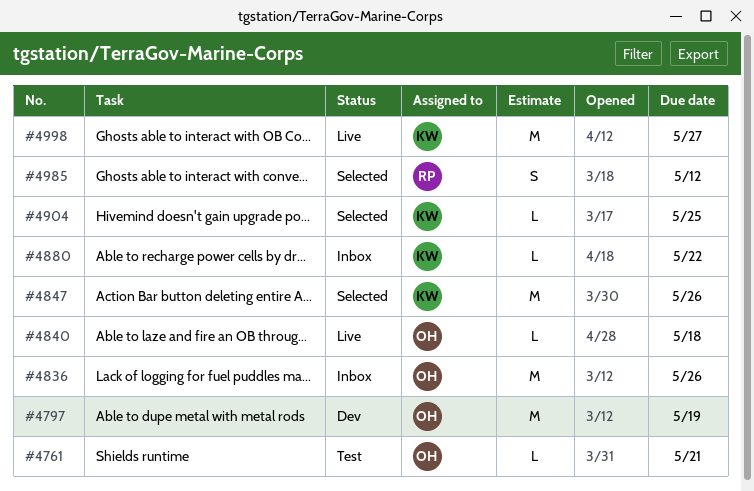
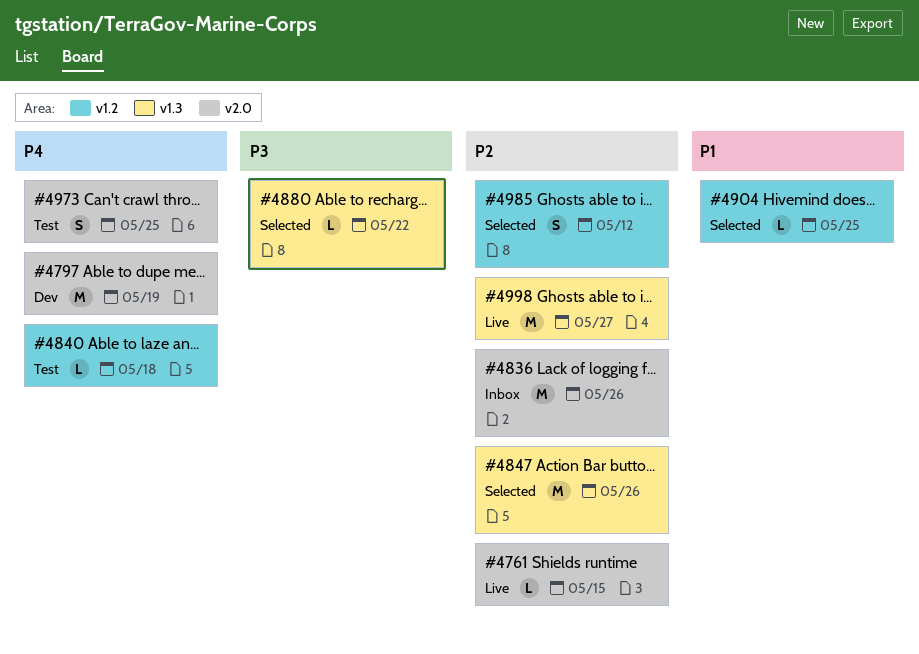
#4761, status: Test -> Live
#4761, due: May 21 -> May 15
#4840, status: Live -> Test
#4880, status: Inbox -> Selected
#4973: none -> present

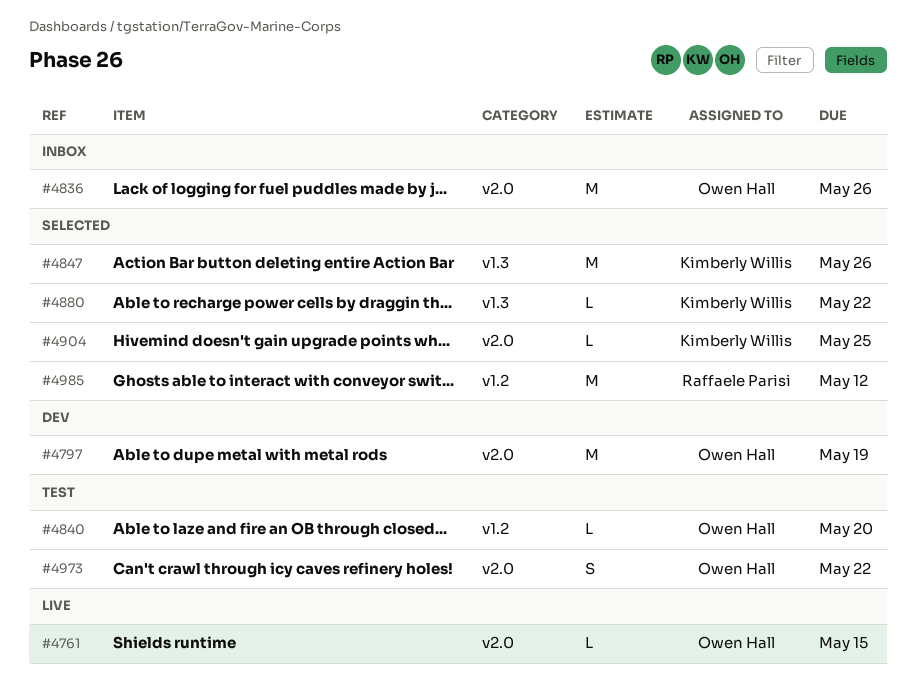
#4840, due: May 18 -> May 20
#4904, label: v1.2 -> v2.0
#4973, due: May 25 -> May 22
#4985, estimate: S -> M
#4998: present -> none

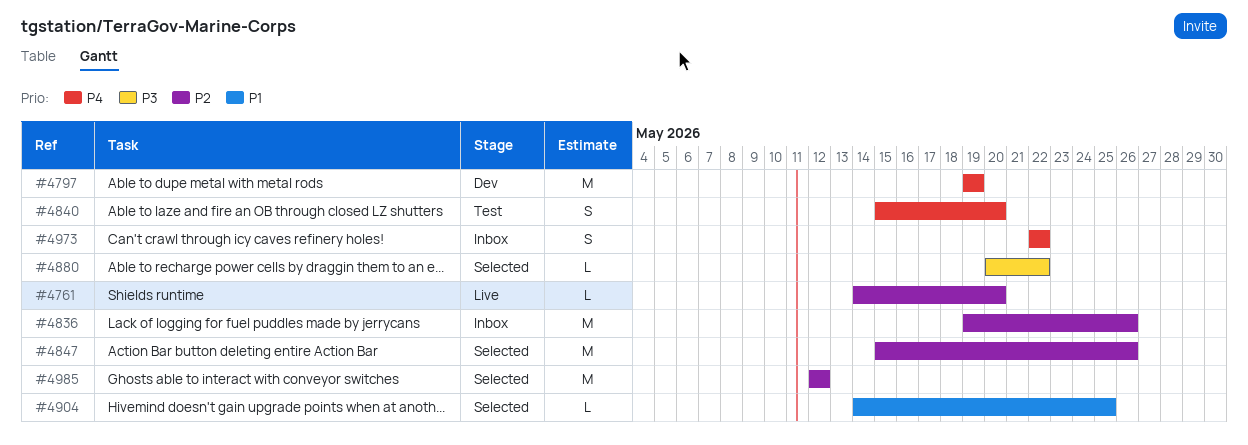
#4761, due: May 15 -> May 20
#4840, estimate: L -> S
#4973, status: Test -> Inbox

